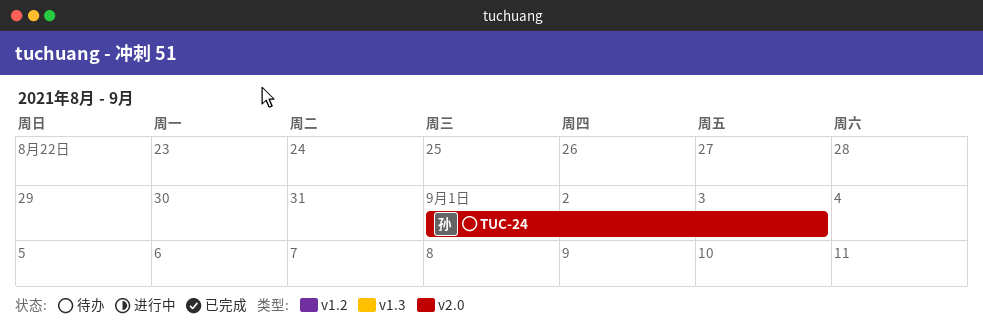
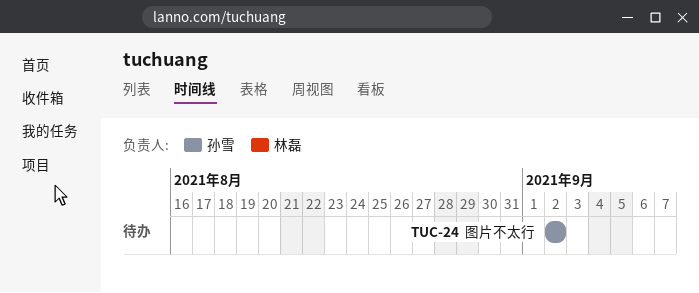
TUC-24, start: Sep 1 -> Sep 2
TUC-24, due: Sep 3 -> Sep 2

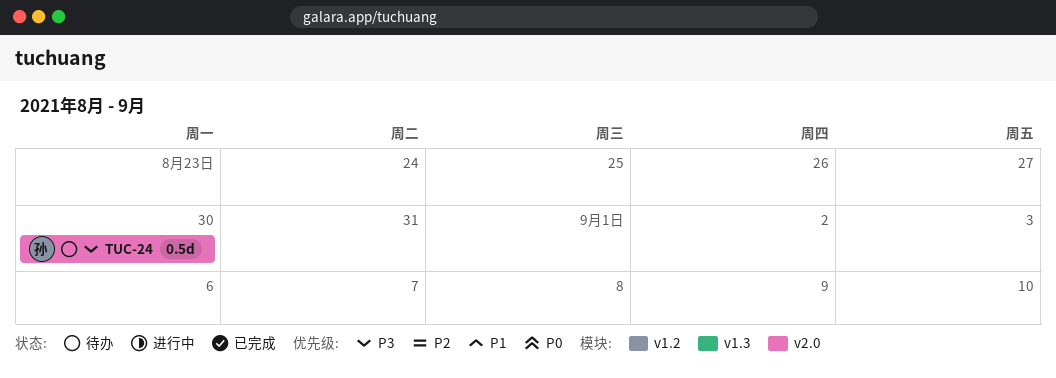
TUC-24, start: Sep 2 -> Aug 30
TUC-24, due: Sep 2 -> Aug 30

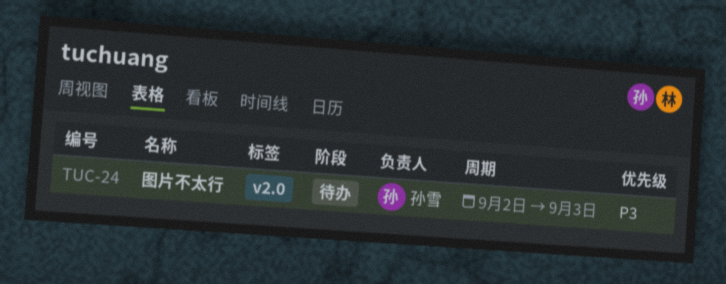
TUC-24, start: Aug 30 -> Sep 2
TUC-24, due: Aug 30 -> Sep 3

